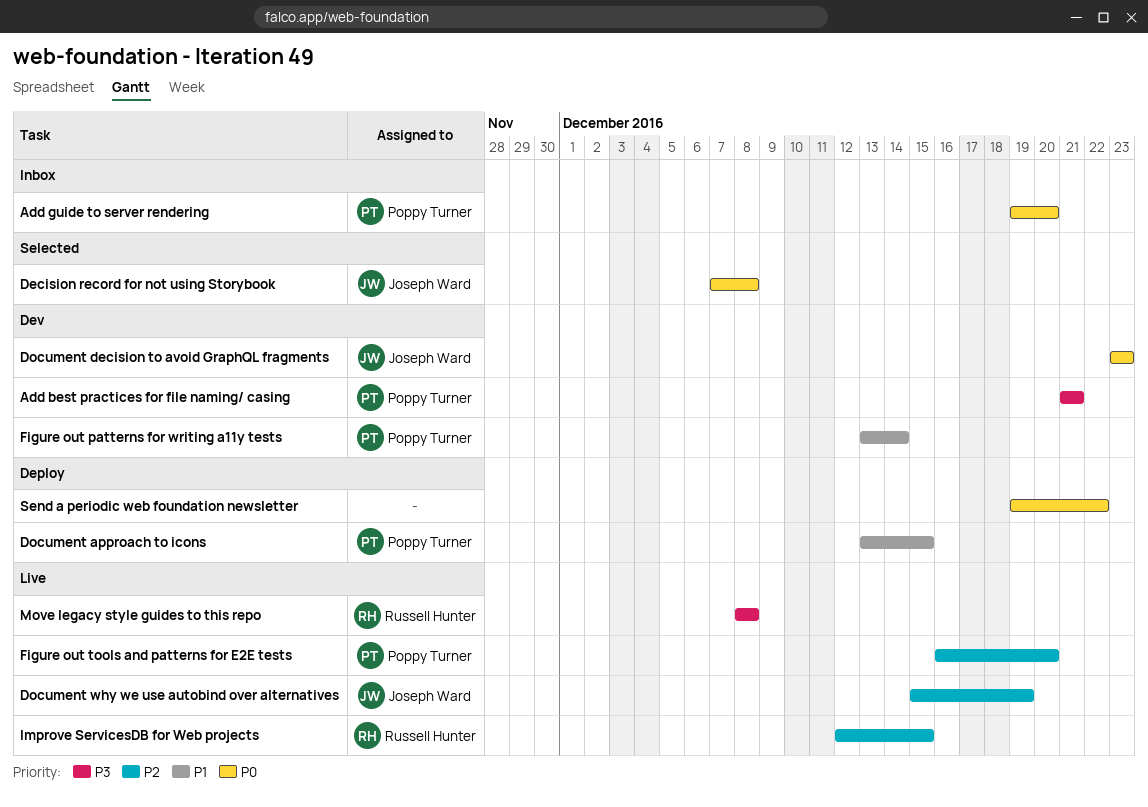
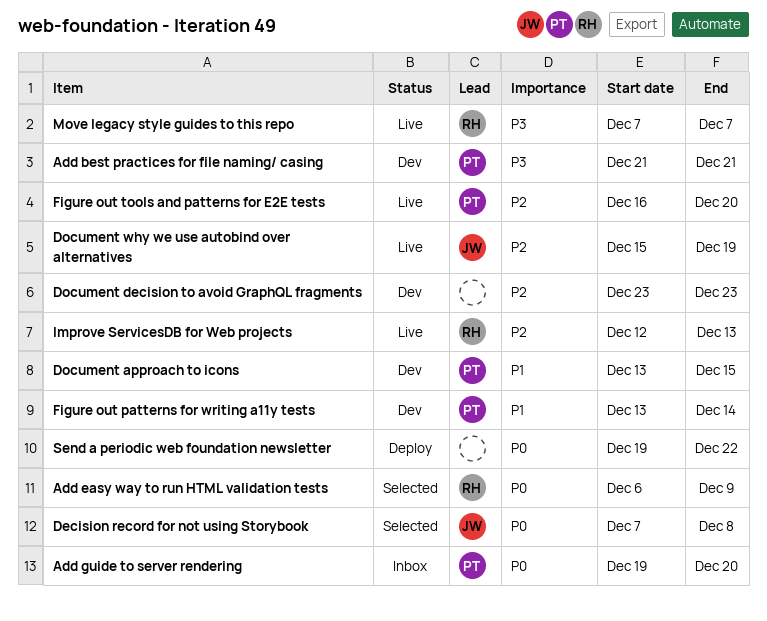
Add easy way to run HTML validation tests: none -> present
Document approach to icons, status: Deploy -> Dev
Document decision to avoid GraphQL fragments, owner: Joseph Ward -> none
Document decision to avoid GraphQL fragments, priority: P0 -> P2
Improve ServicesDB for Web projects, due: Dec 15 -> Dec 13
Move legacy style guides to this repo, start: Dec 8 -> Dec 7
Move legacy style guides to this repo, due: Dec 8 -> Dec 7

